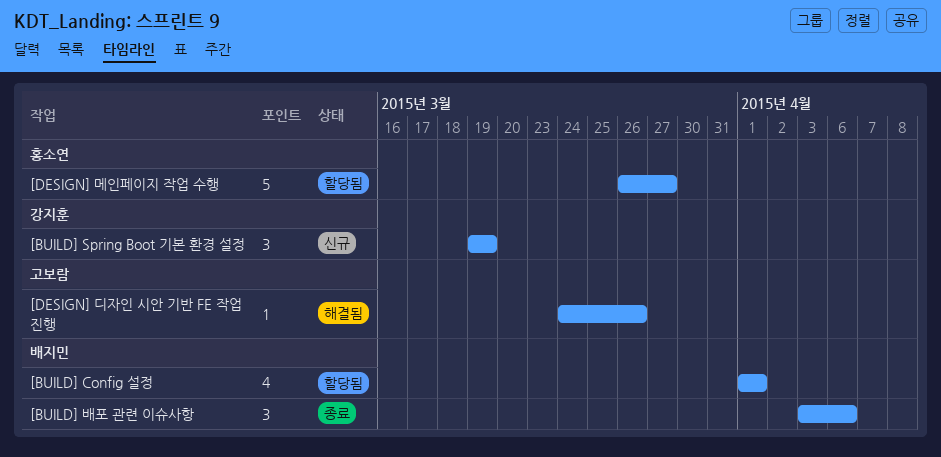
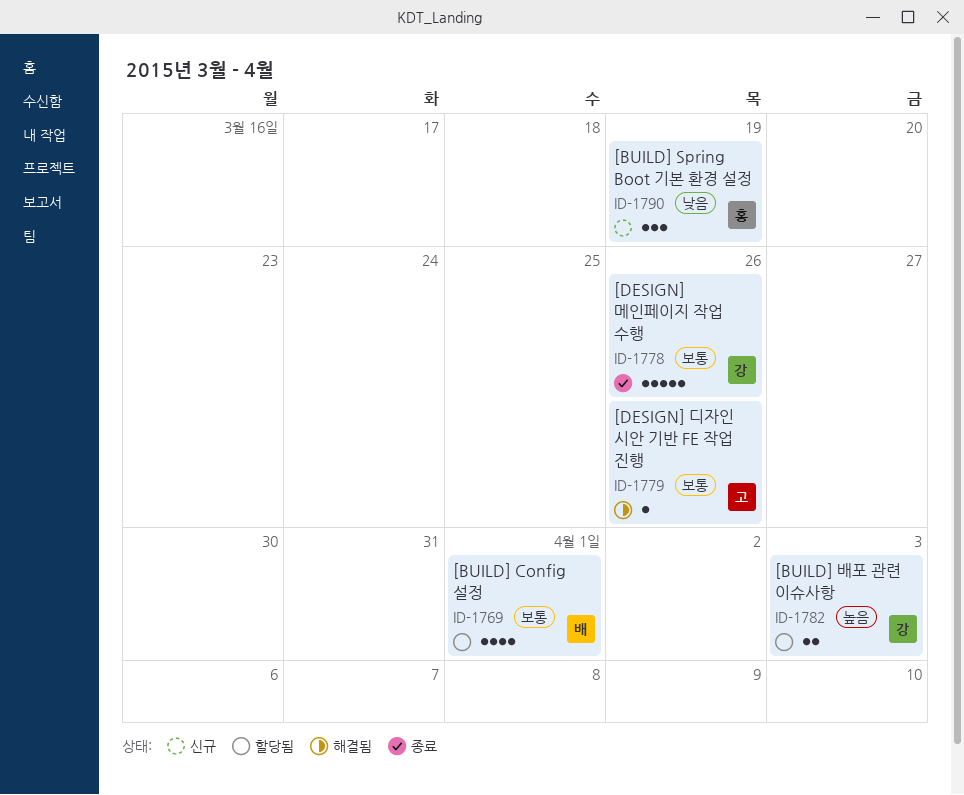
[BUILD] Spring Boot 기본 환경 설정, owner: 강지훈 -> 홍소연
[BUILD] 배포 관련 이슈사항, status: 종료 -> 할당됨
[BUILD] 배포 관련 이슈사항, owner: 배지민 -> 강지훈
[BUILD] 배포 관련 이슈사항, estimate: 3 -> 2
[BUILD] 배포 관련 이슈사항, due: Apr 6 -> Apr 3
[DESIGN] 메인페이지 작업 수행, status: 할당됨 -> 종료
[DESIGN] 메인페이지 작업 수행, owner: 홍소연 -> 강지훈
[DESIGN] 메인페이지 작업 수행, due: Mar 27 -> Mar 26

